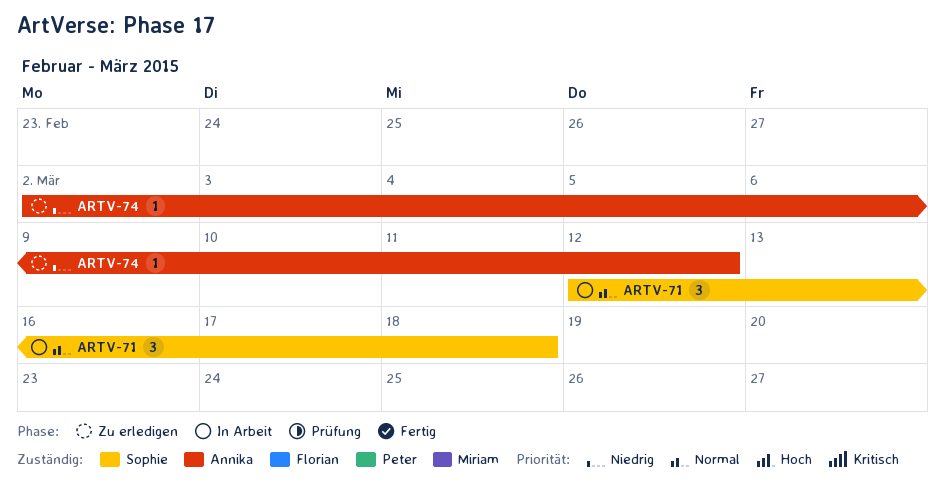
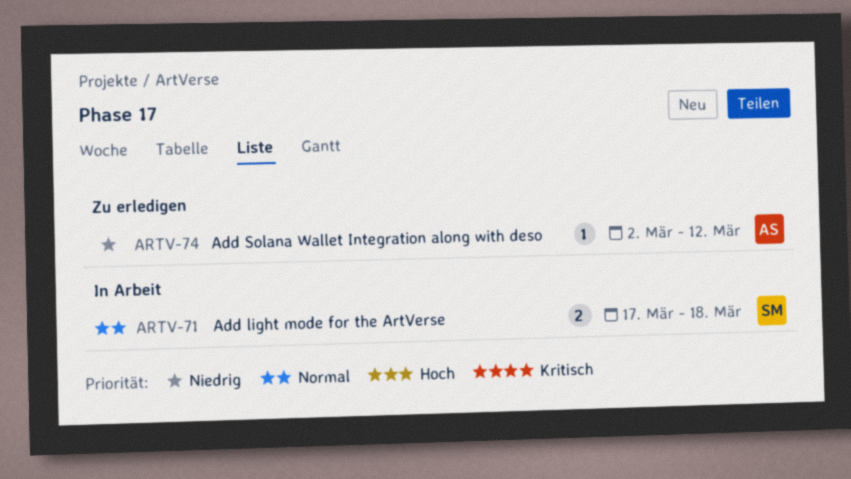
ARTV-71, estimate: 3 -> 2
ARTV-71, start: Mar 12 -> Mar 17

